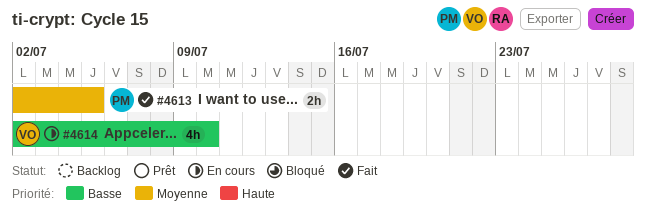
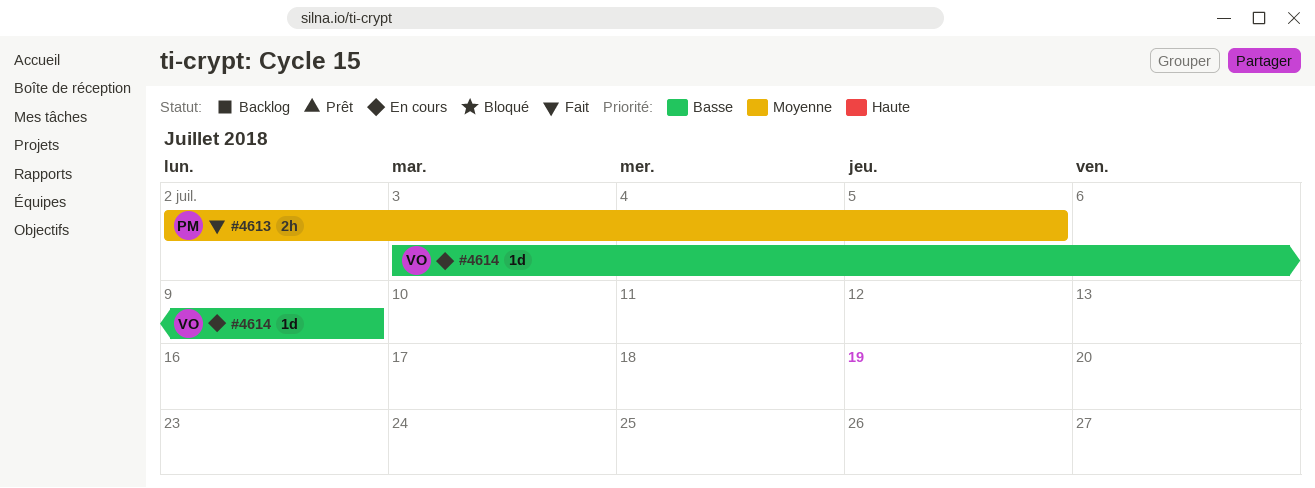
#4614, estimate: 4h -> 1d
#4614, start: Jul 2 -> Jul 3
#4614, due: Jul 10 -> Jul 9

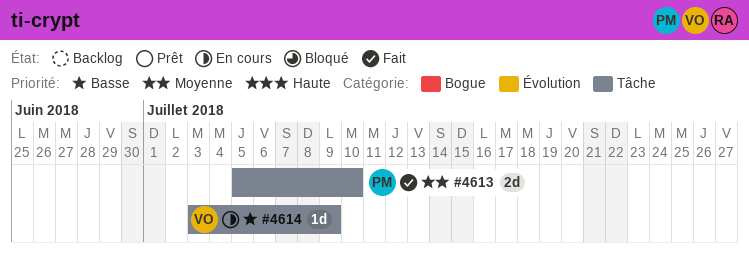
#4613, estimate: 2h -> 2d
#4613, start: Jul 2 -> Jul 5
#4613, due: Jul 5 -> Jul 10

